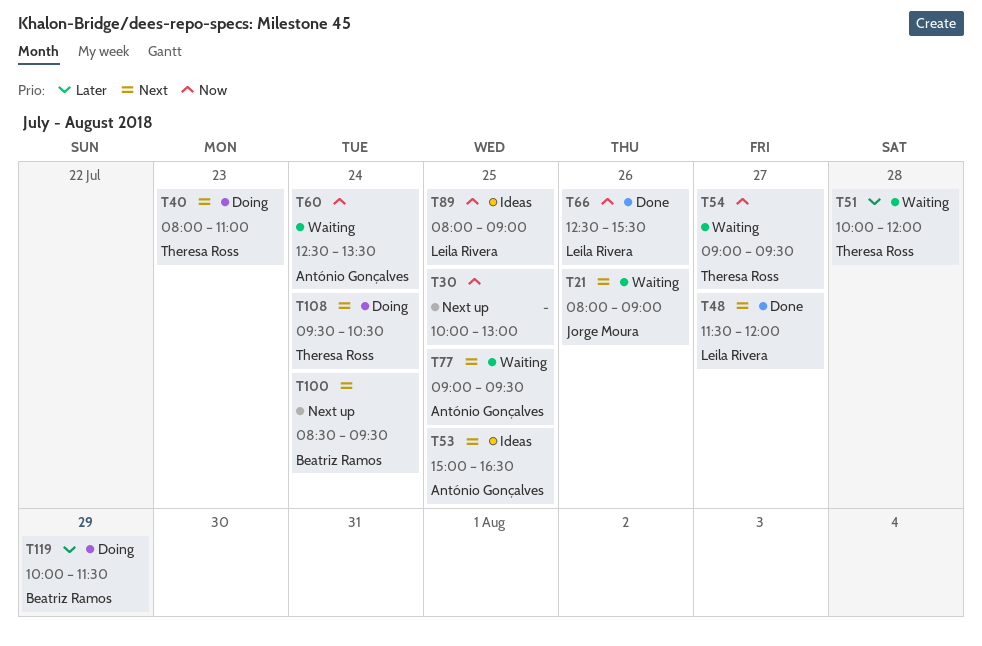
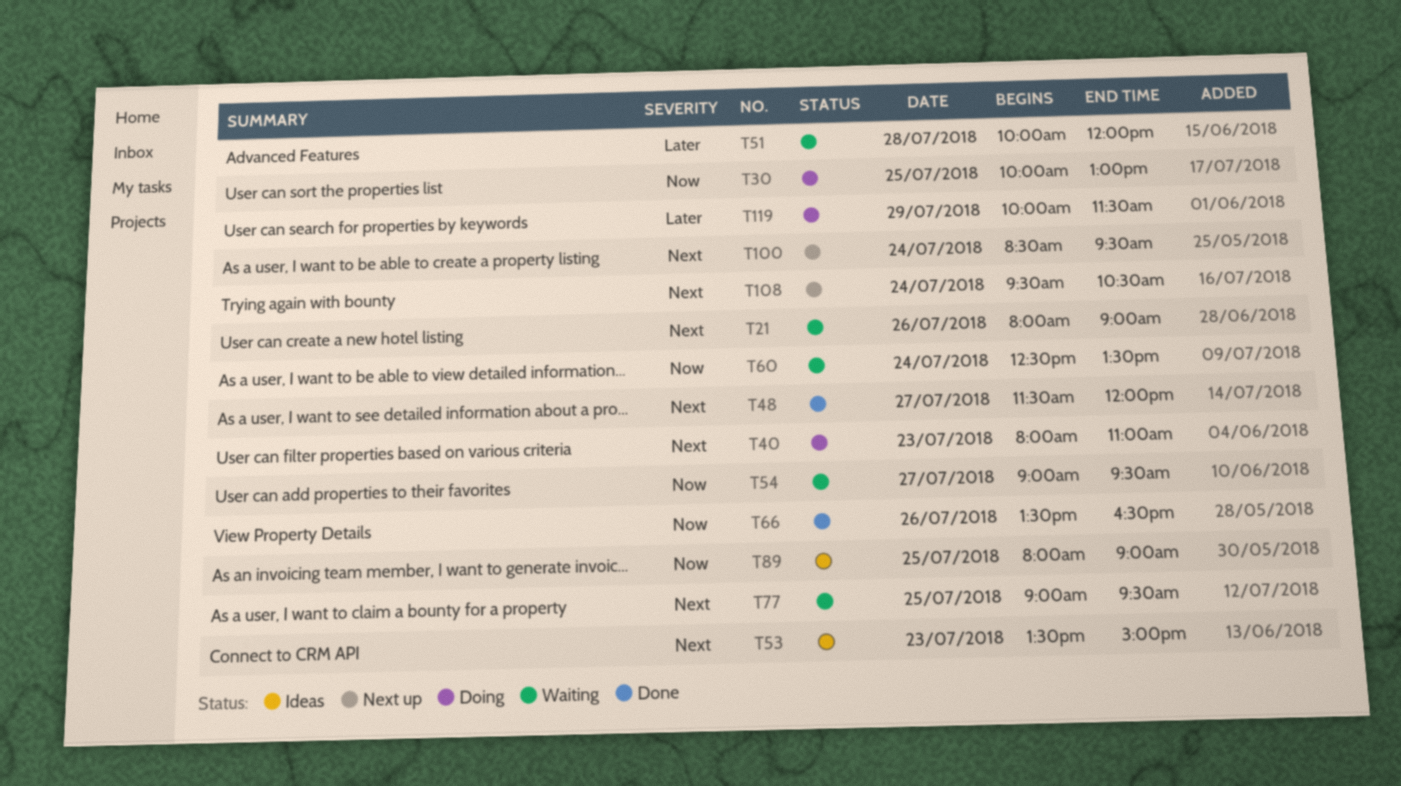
T30, status: Next up -> Doing
T53, day: Jul 25 -> Jul 23
T53, begins: 15:00 -> 13:30
T53, ends: 16:30 -> 15:00
T66, begins: 12:30 -> 13:30
T66, ends: 15:30 -> 16:30
T108, status: Doing -> Next up

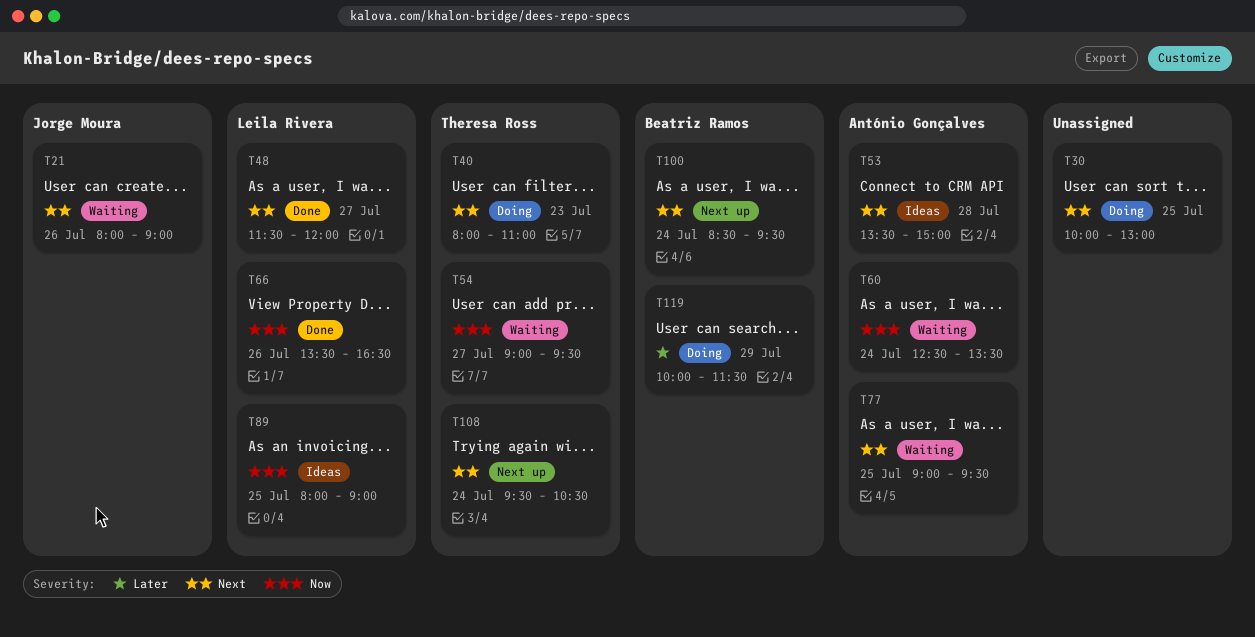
T30, priority: Now -> Next
T51: present -> none
T53, day: Jul 23 -> Jul 28

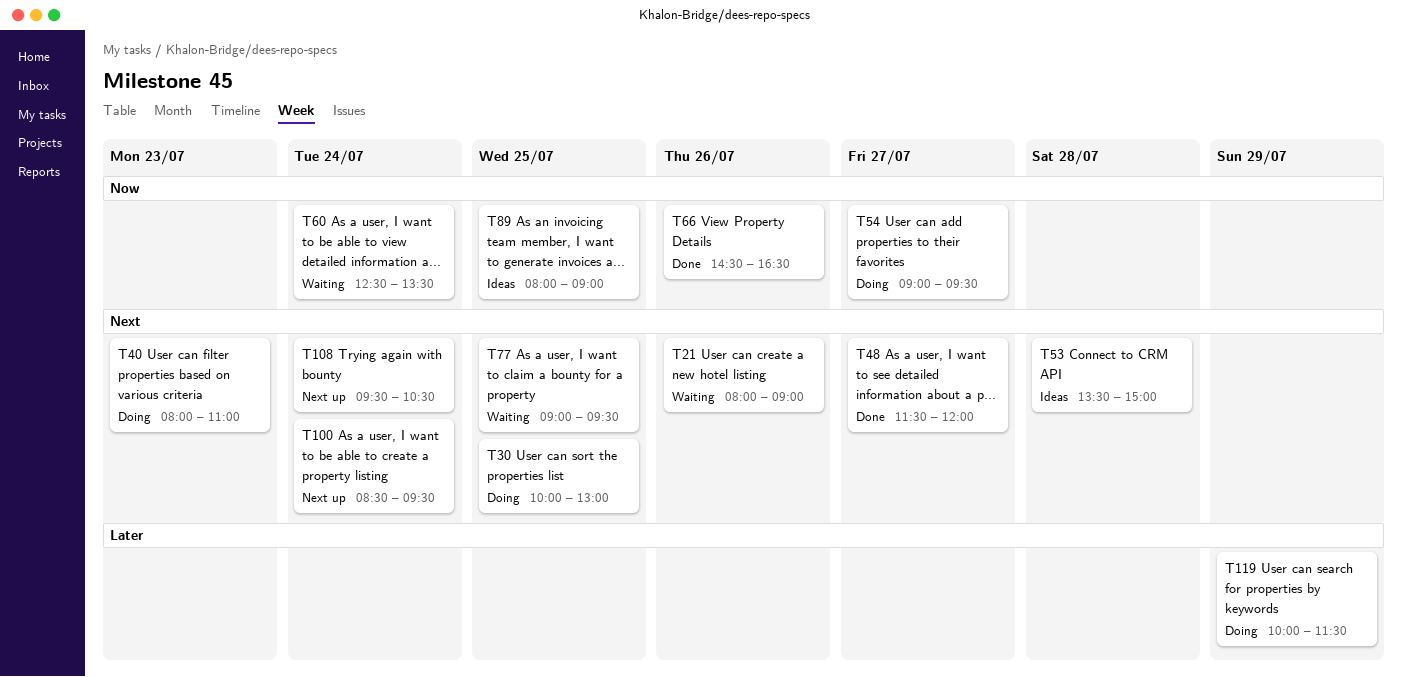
T54, status: Waiting -> Doing
T66, begins: 13:30 -> 14:30

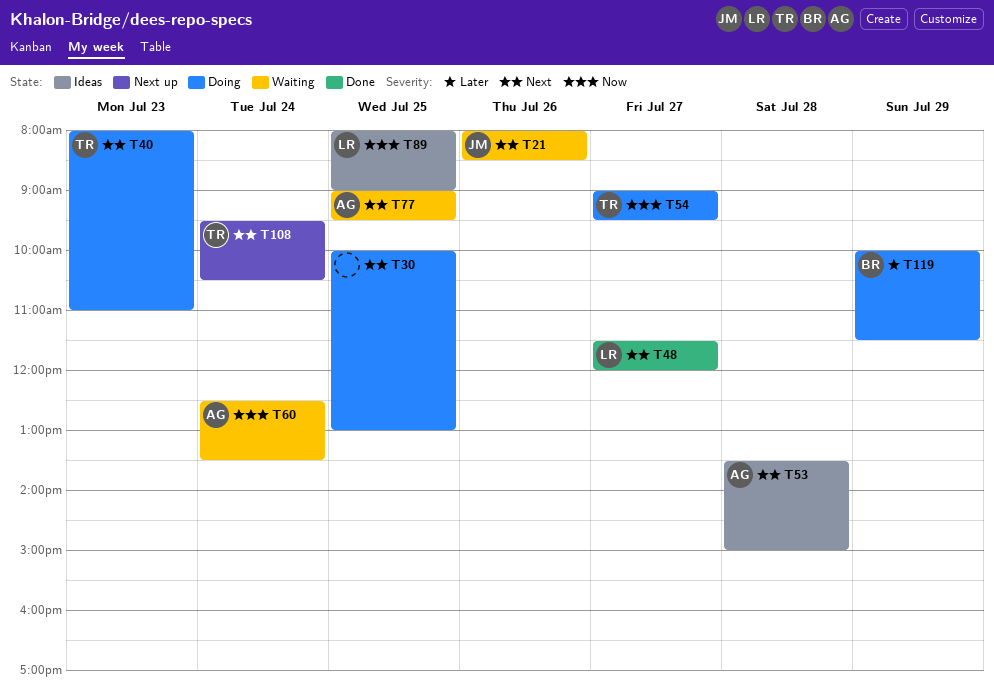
T21, ends: 09:00 -> 08:30
T66: present -> none
T100: present -> none

